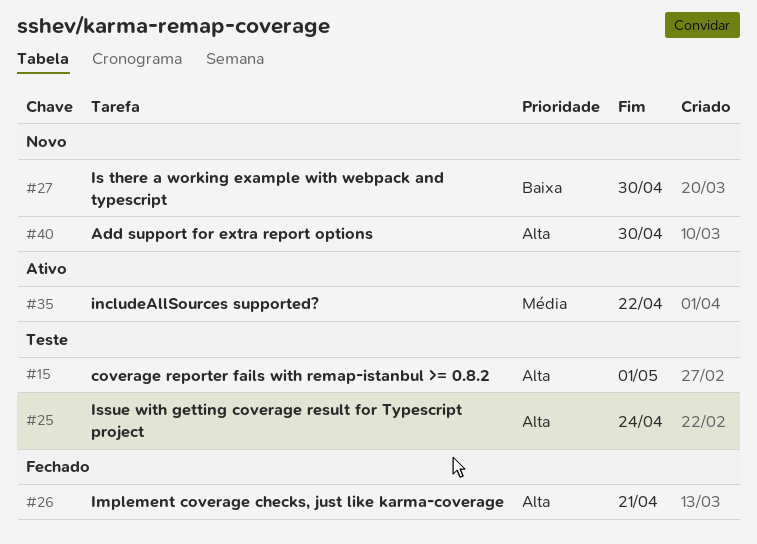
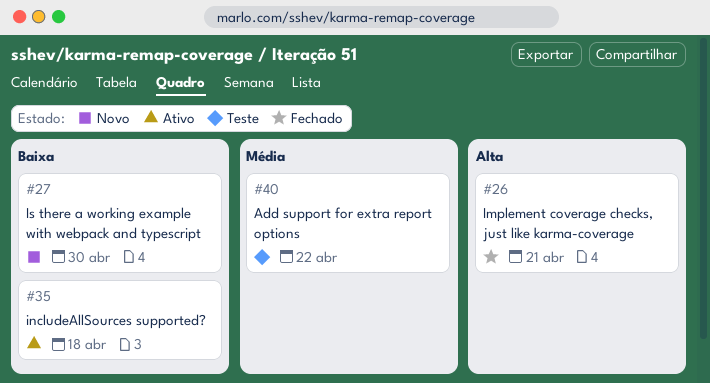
#15: present -> none
#25: present -> none
#35, priority: Média -> Baixa
#35, due: Apr 22 -> Apr 18
#40, status: Novo -> Teste
#40, priority: Alta -> Média
#40, due: Apr 30 -> Apr 22

